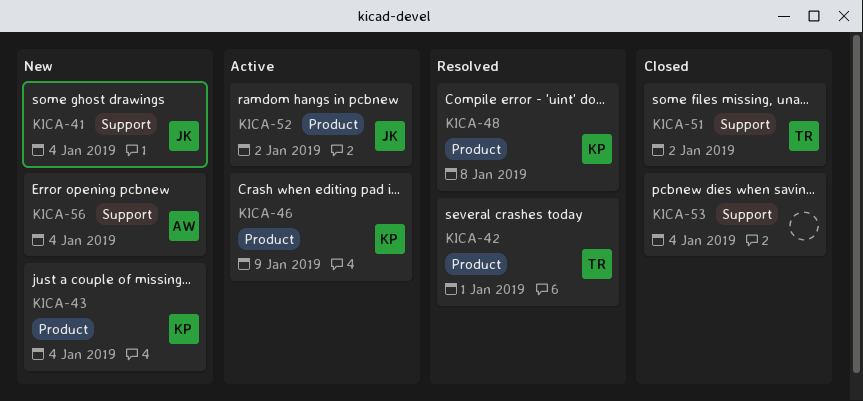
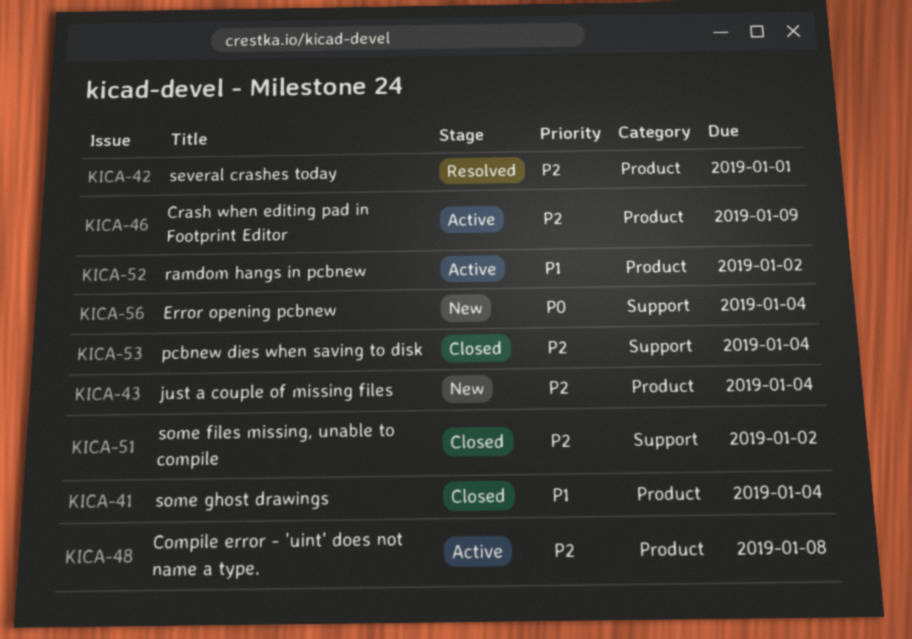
KICA-41, status: New -> Closed
KICA-41, label: Support -> Product
KICA-48, status: Resolved -> Active

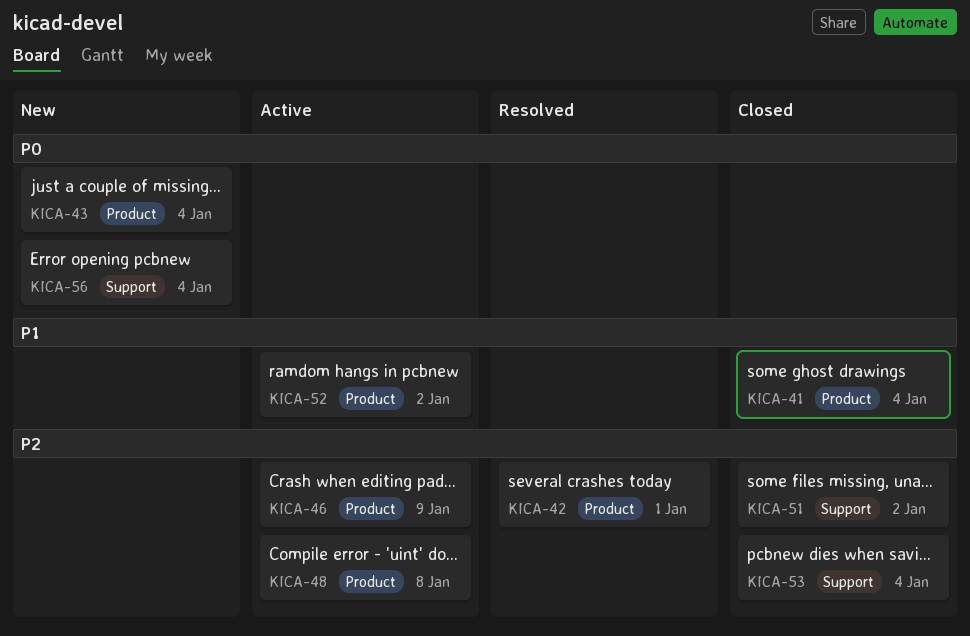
KICA-43, priority: P2 -> P0

